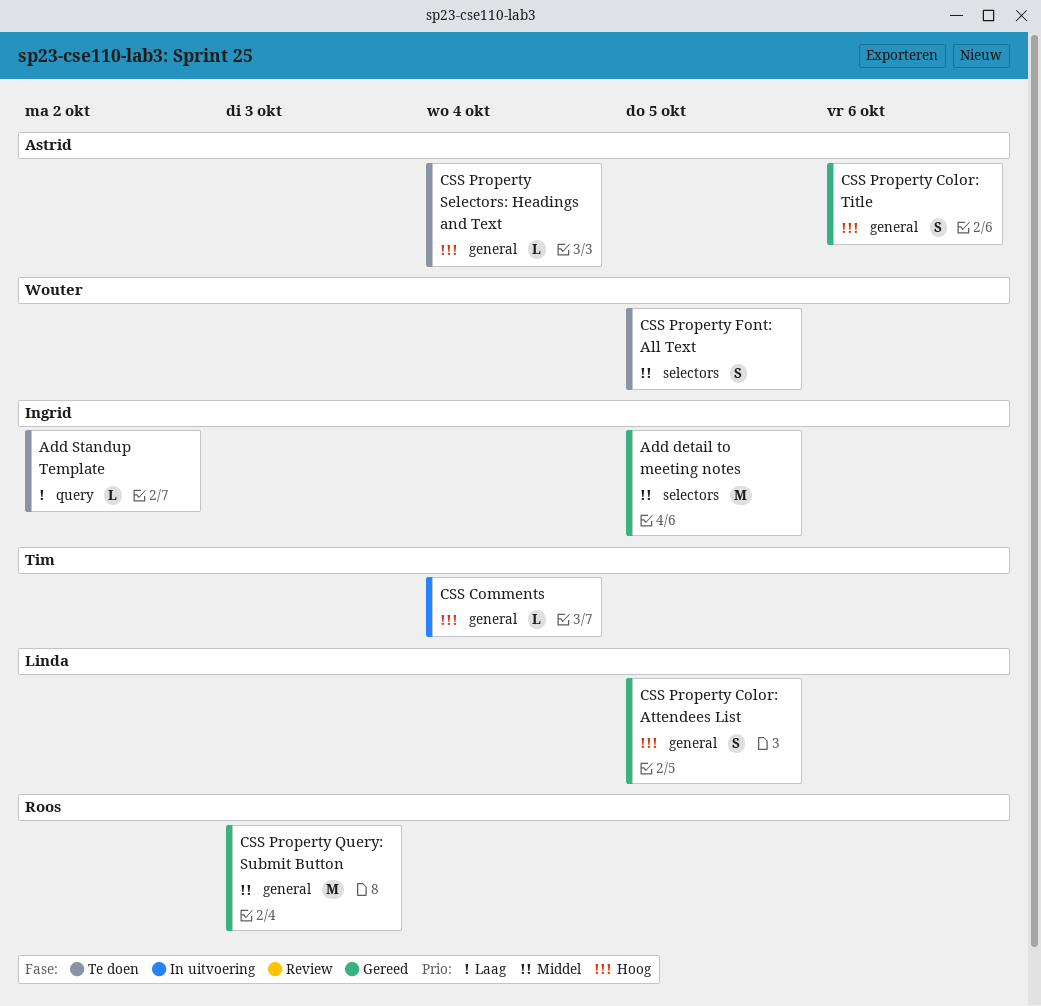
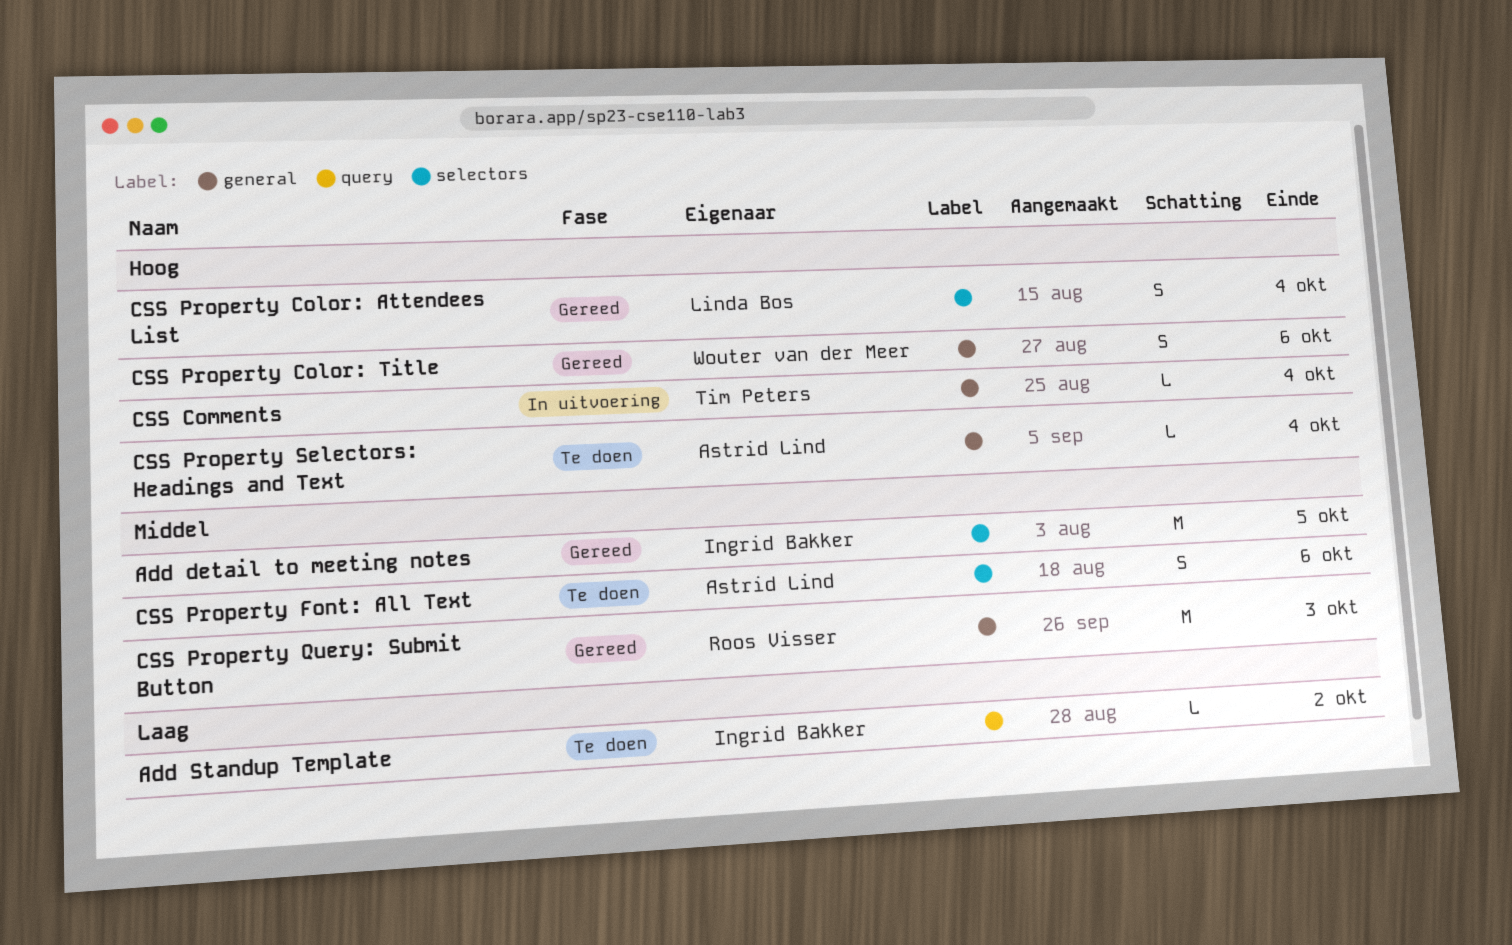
CSS Property Color: Attendees List, label: general -> selectors
CSS Property Color: Attendees List, due: Oct 5 -> Oct 4
CSS Property Color: Title, owner: Astrid Lind -> Wouter van der Meer
CSS Property Font: All Text, owner: Wouter van der Meer -> Astrid Lind
CSS Property Font: All Text, due: Oct 5 -> Oct 6

